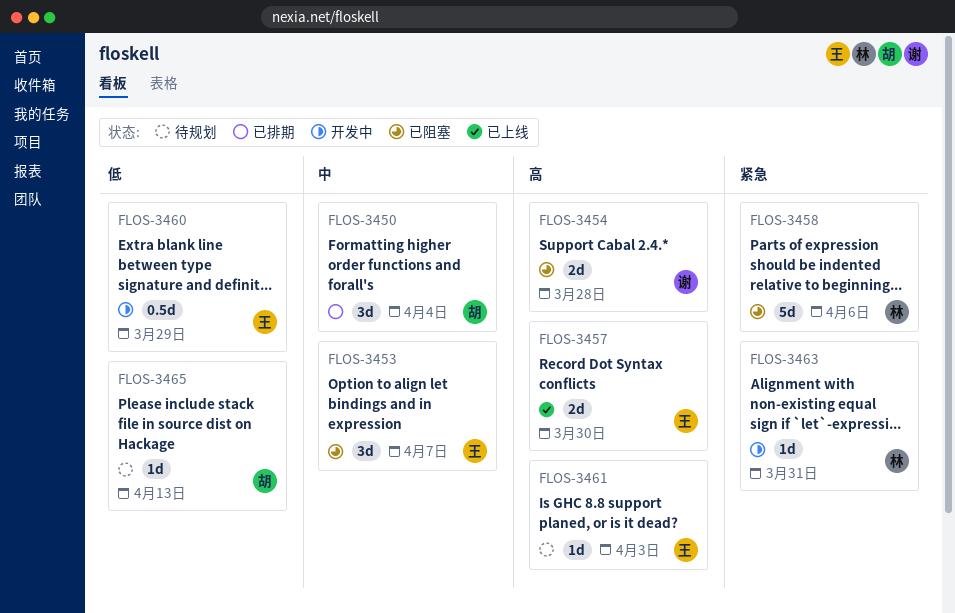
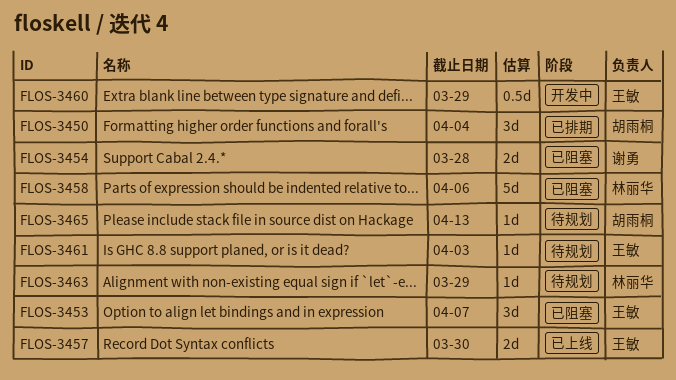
FLOS-3463, status: 开发中 -> 待规划
FLOS-3463, due: Mar 31 -> Mar 29

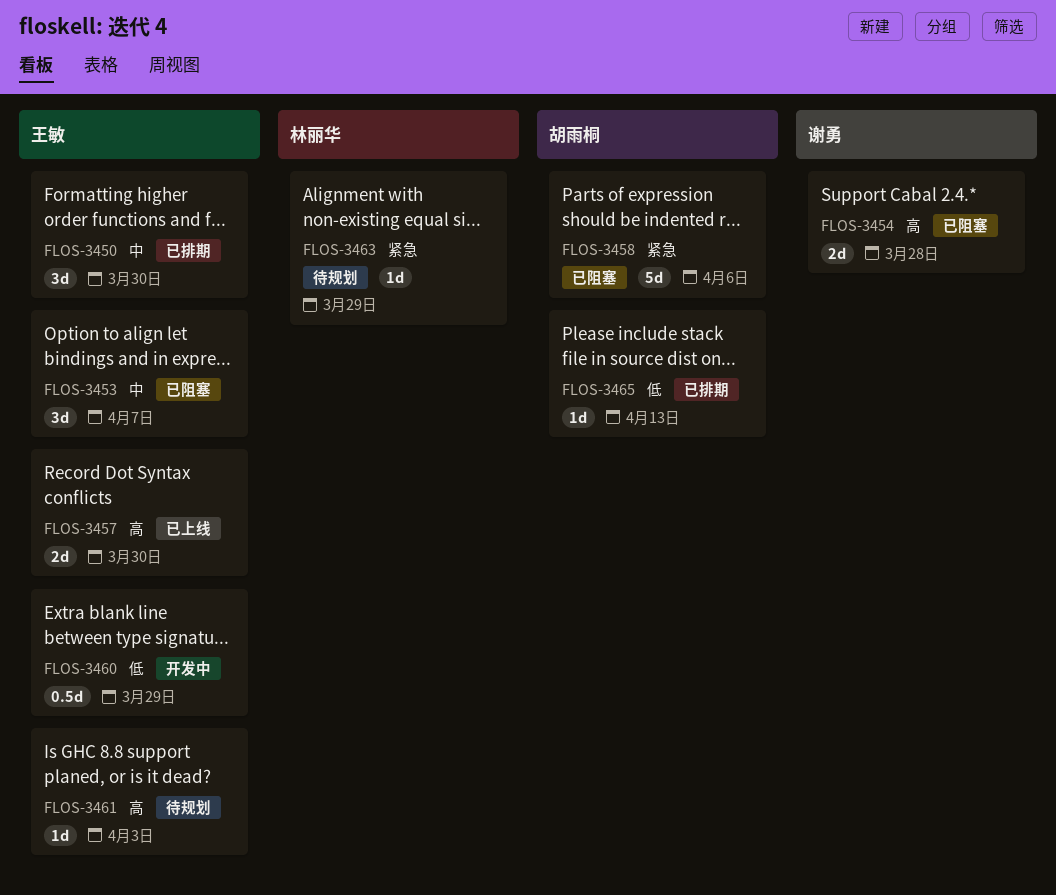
FLOS-3450, owner: 胡雨桐 -> 王敏
FLOS-3450, due: Apr 4 -> Mar 30
FLOS-3458, owner: 林丽华 -> 胡雨桐
FLOS-3465, status: 待规划 -> 已排期

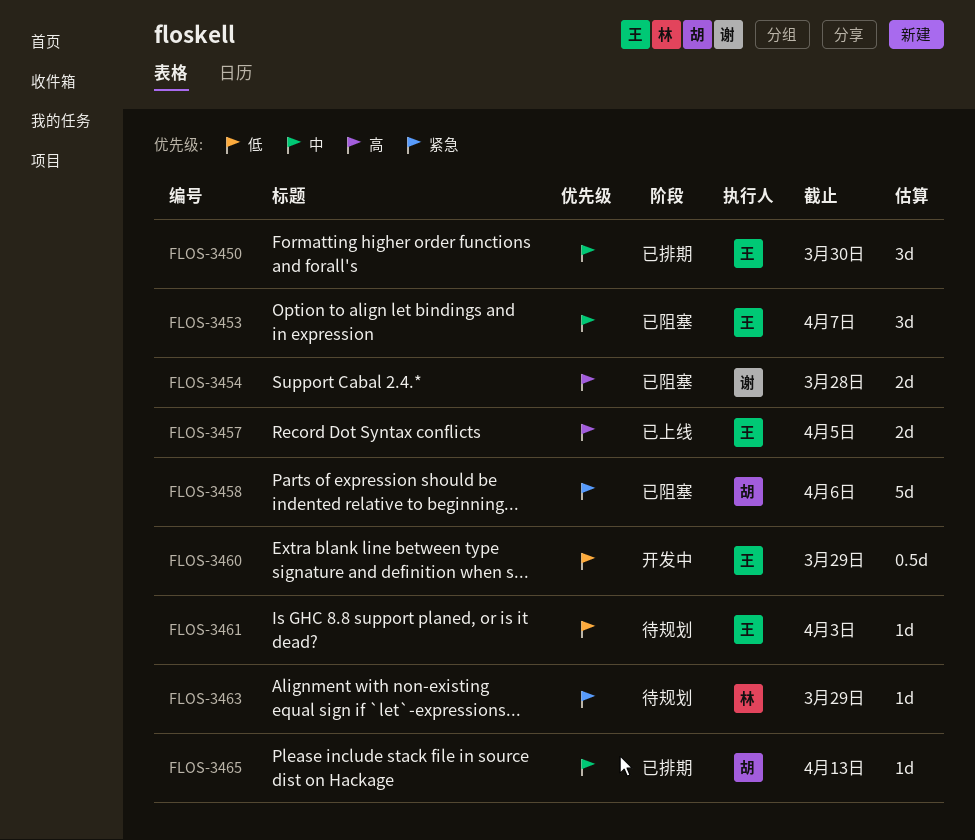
FLOS-3457, due: Mar 30 -> Apr 5
FLOS-3461, priority: 高 -> 低
FLOS-3465, priority: 低 -> 中

